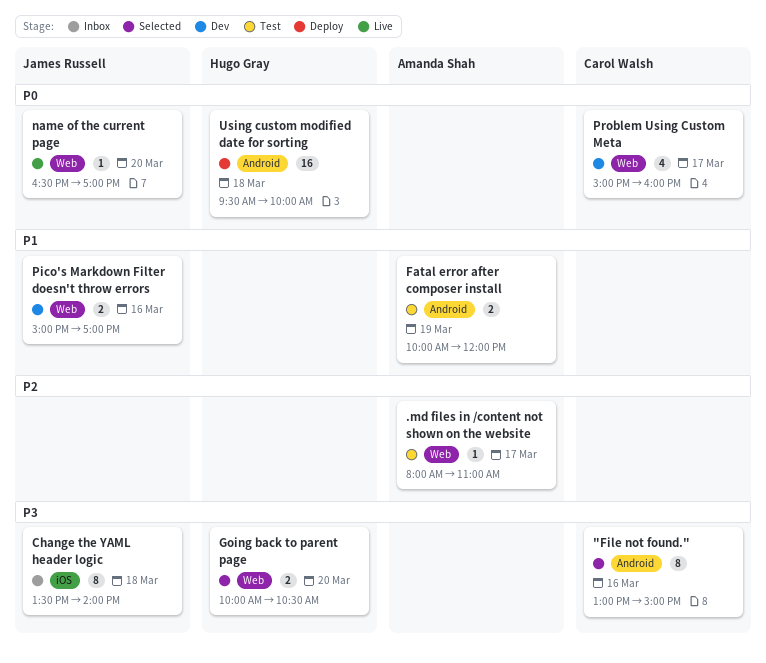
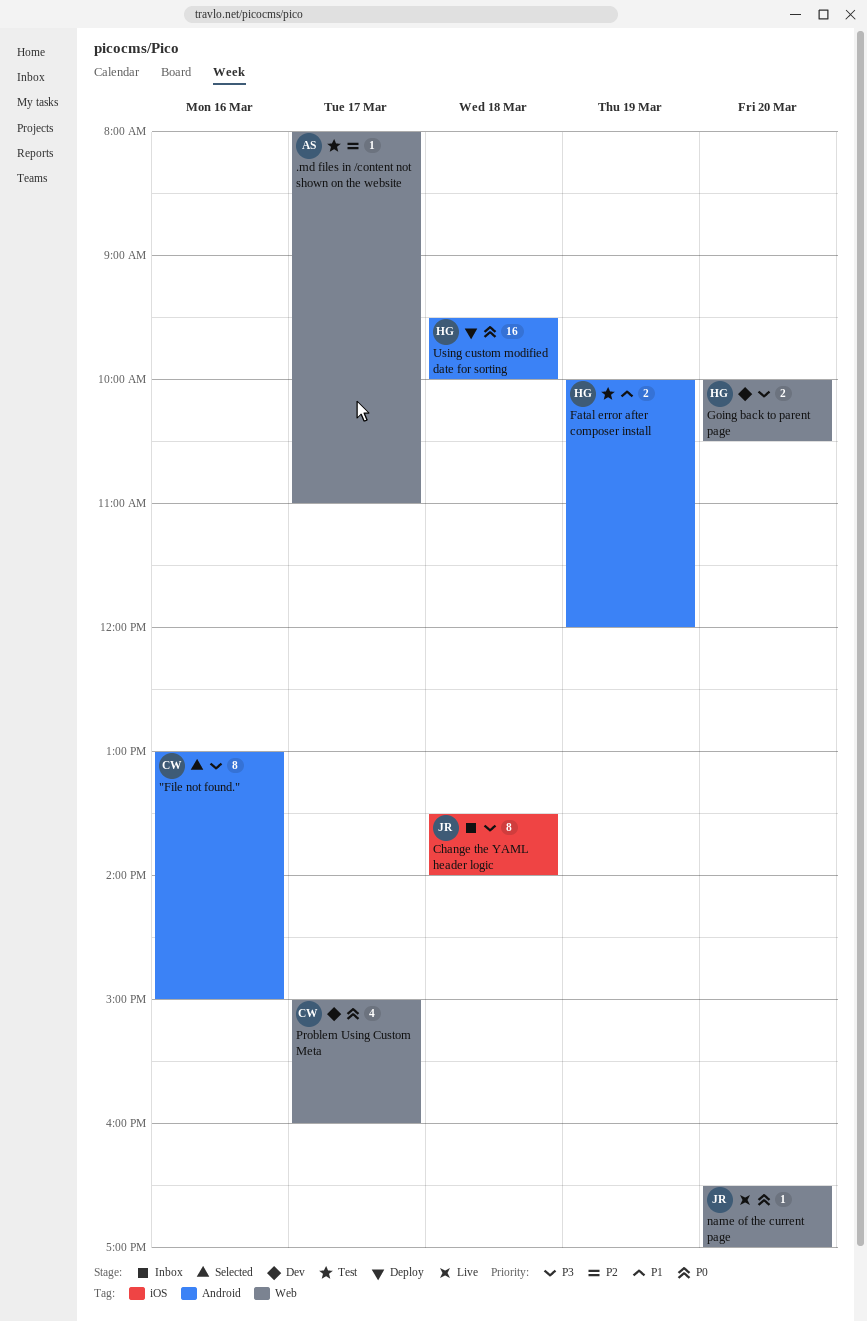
Fatal error after composer install, owner: Amanda Shah -> Hugo Gray
Going back to parent page, status: Selected -> Dev
Pico's Markdown Filter doesn't throw errors: present -> none

